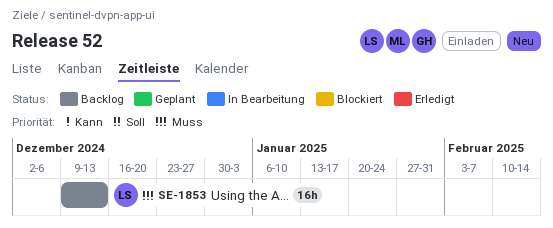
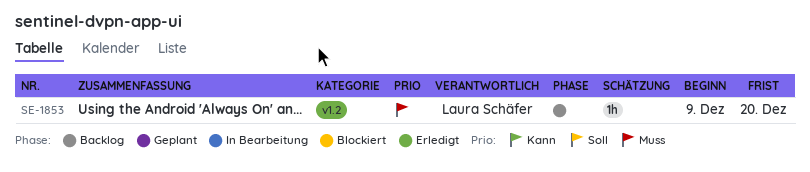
SE-1853, estimate: 16h -> 1h
SE-1853, due: Dec 13 -> Dec 20

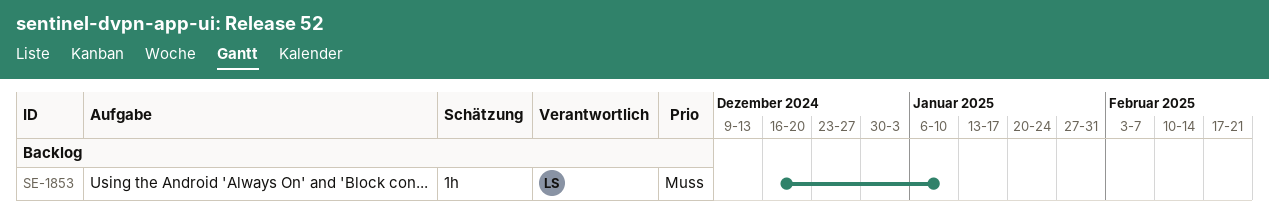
SE-1853, start: Dec 9 -> Dec 16
SE-1853, due: Dec 20 -> Jan 10

